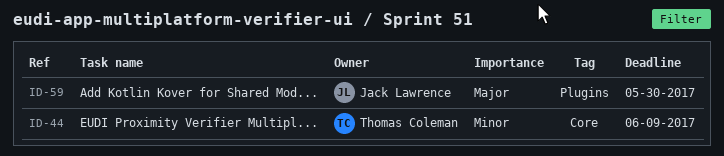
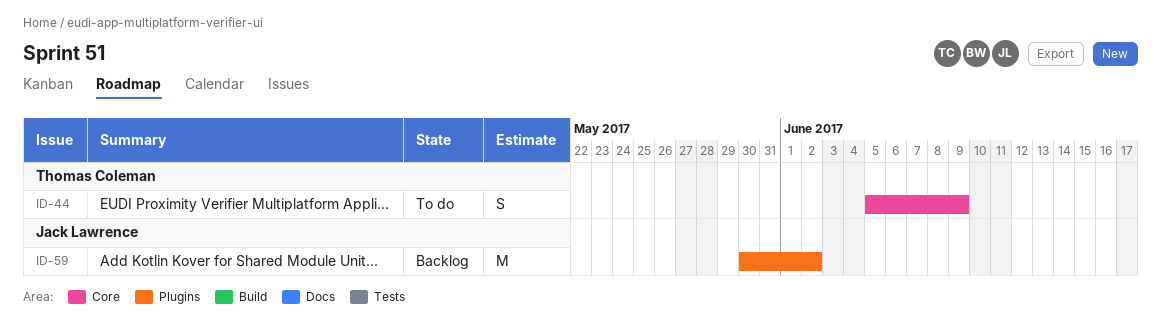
ID-59, due: May 30 -> Jun 2

